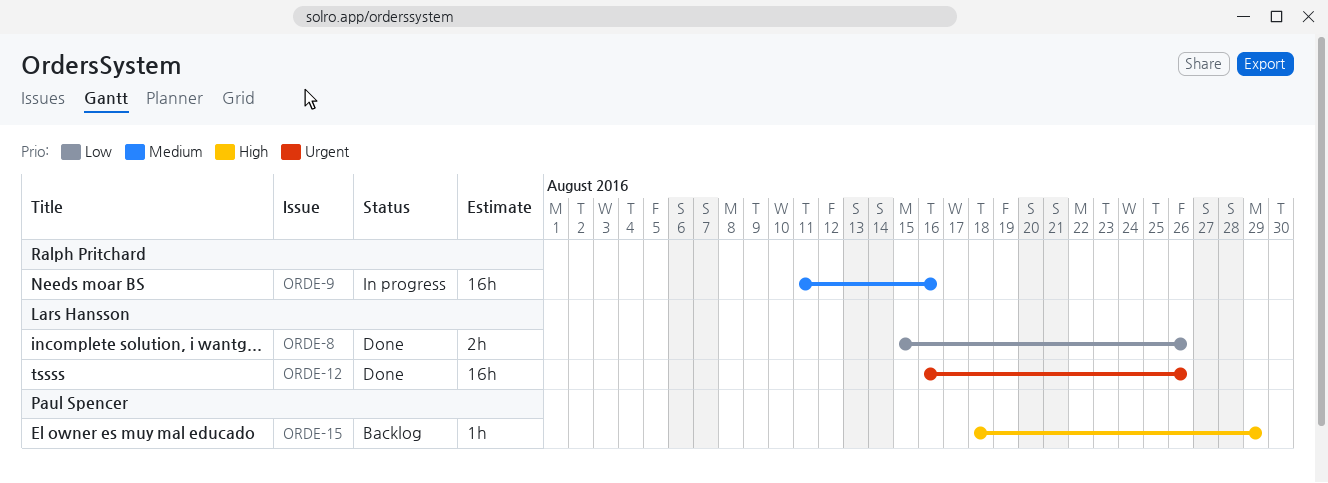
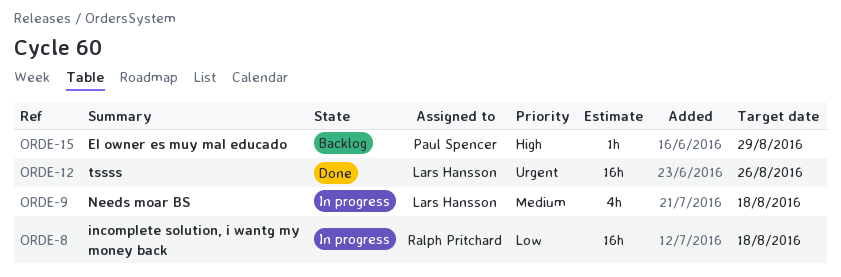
ORDE-8, status: Done -> In progress
ORDE-8, owner: Lars Hansson -> Ralph Pritchard
ORDE-8, estimate: 2h -> 16h
ORDE-8, due: Aug 26 -> Aug 18
ORDE-9, owner: Ralph Pritchard -> Lars Hansson
ORDE-9, estimate: 16h -> 4h
ORDE-9, due: Aug 16 -> Aug 18

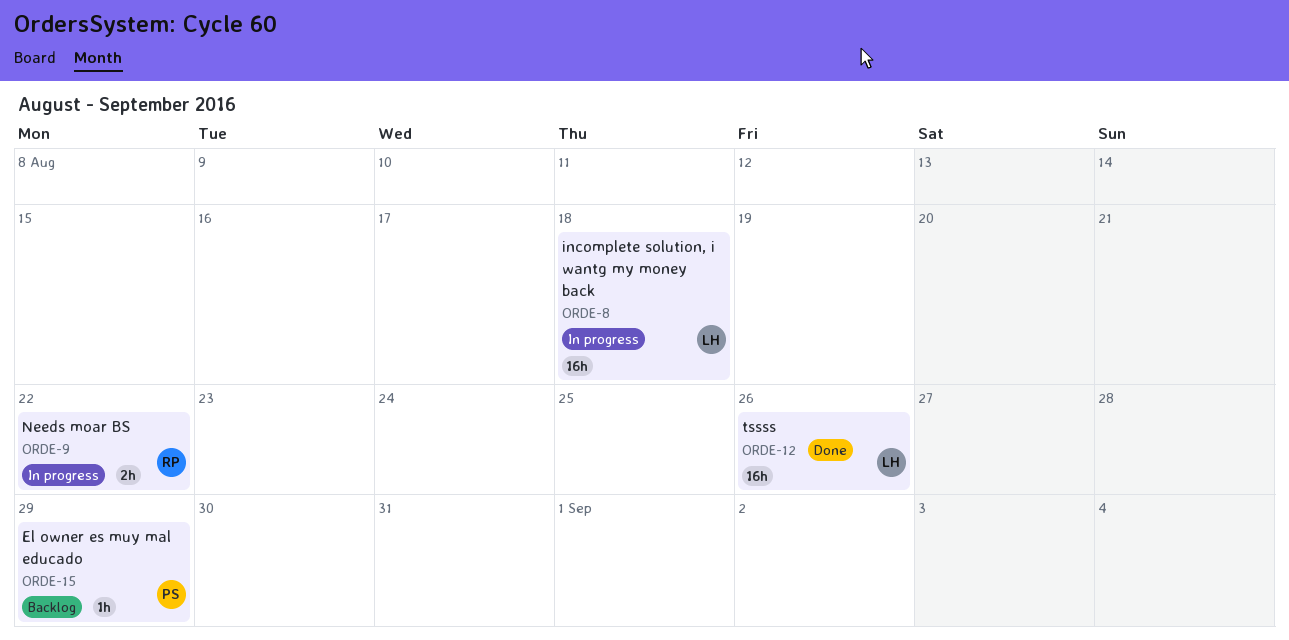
ORDE-8, owner: Ralph Pritchard -> Lars Hansson
ORDE-9, owner: Lars Hansson -> Ralph Pritchard
ORDE-9, estimate: 4h -> 2h
ORDE-9, due: Aug 18 -> Aug 22

